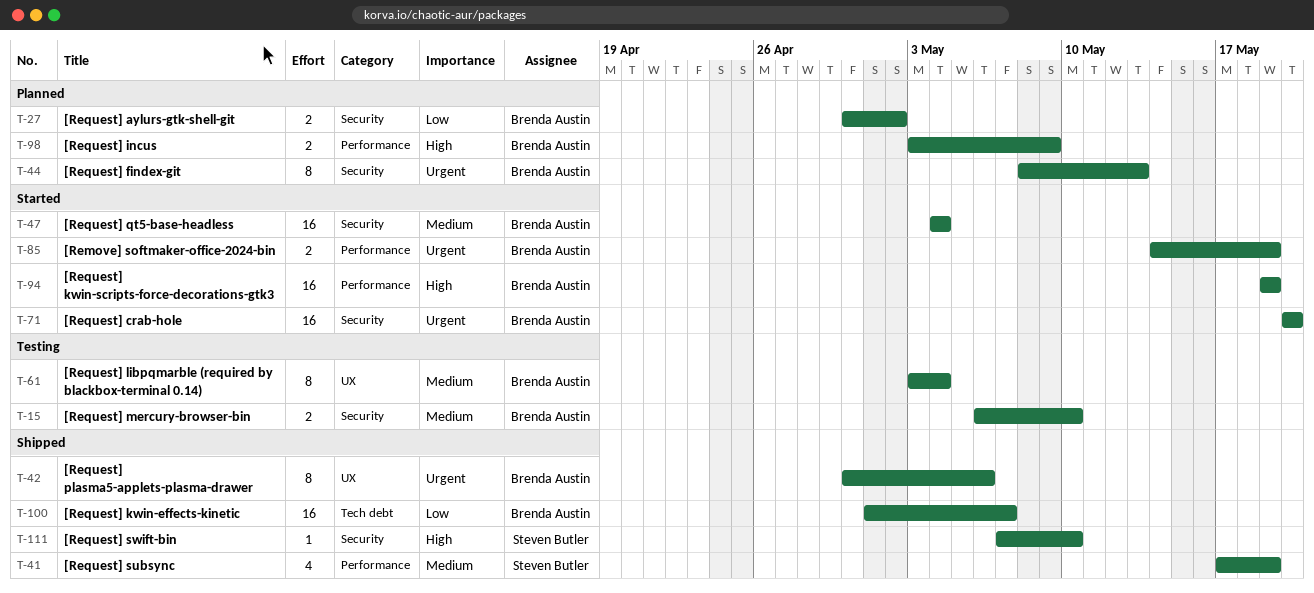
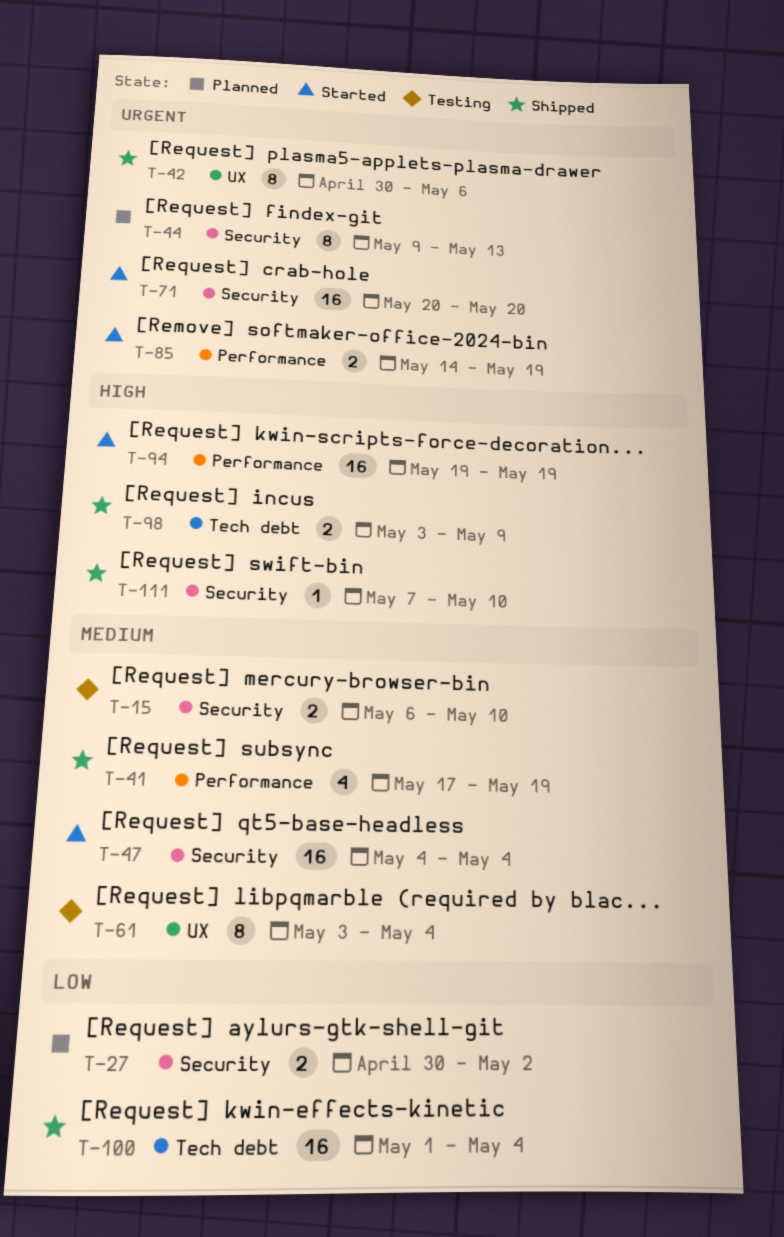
T-44, start: May 8 -> May 9
T-98, status: Planned -> Shipped
T-98, label: Performance -> Tech debt
T-100, due: May 7 -> May 4

